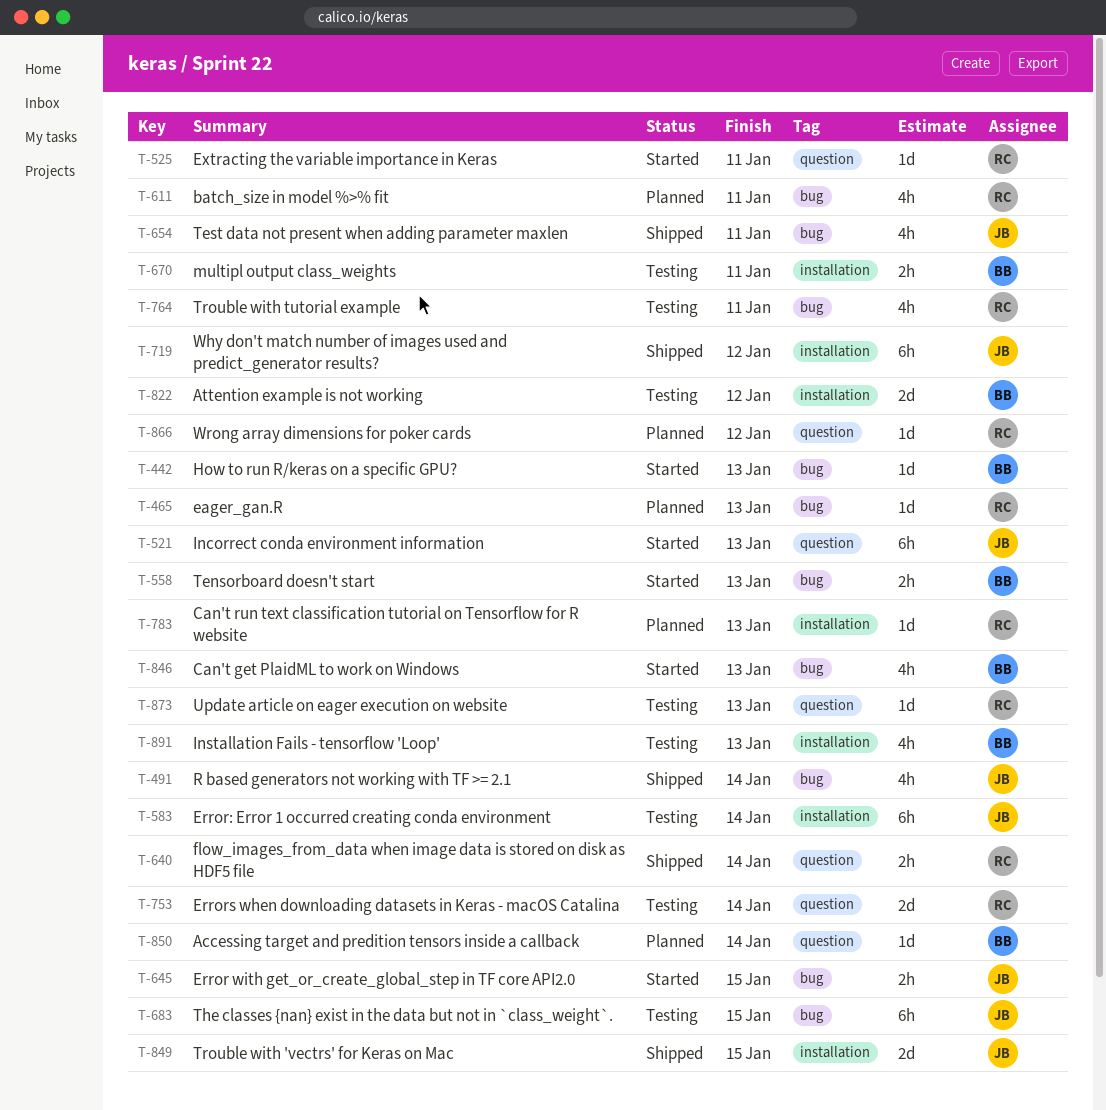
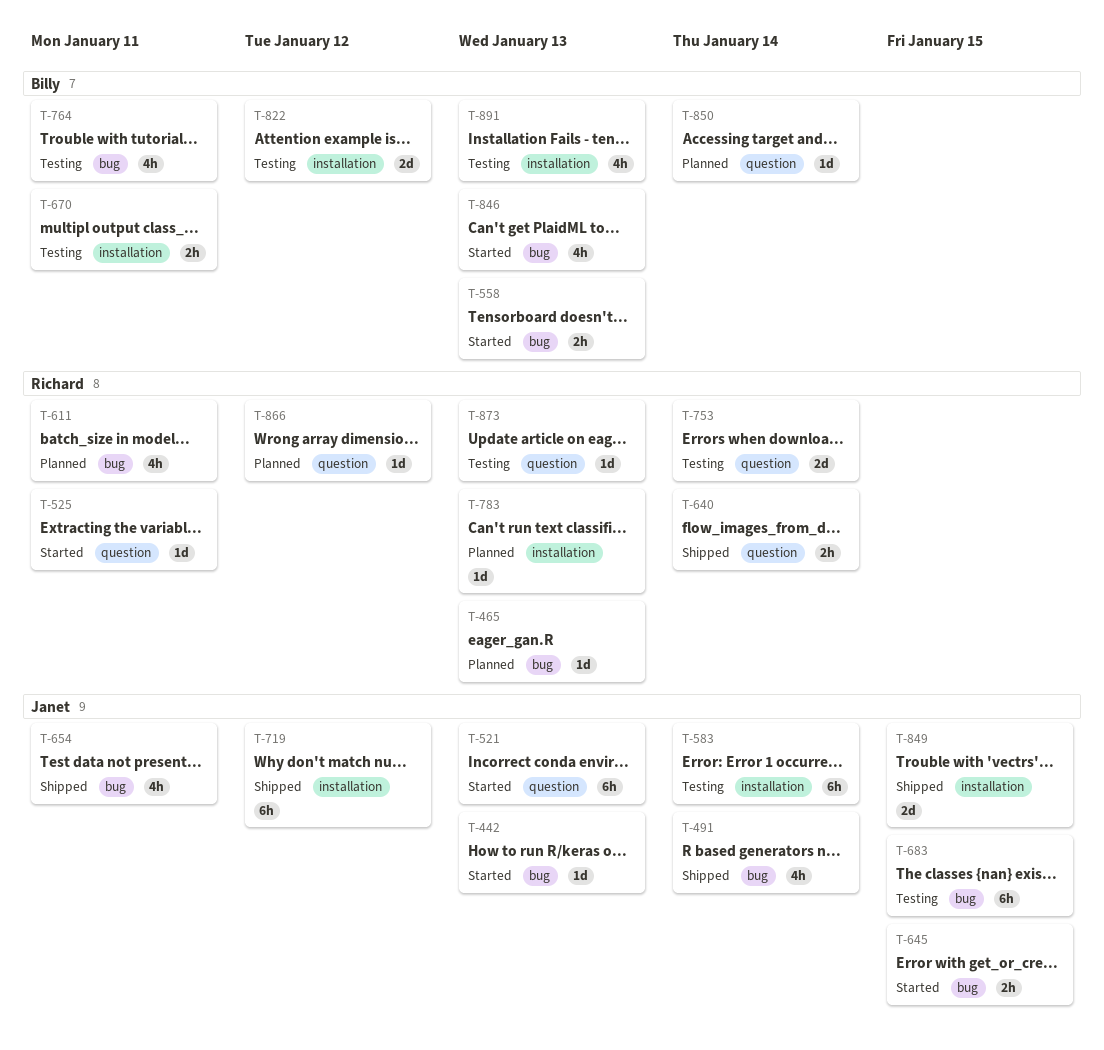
T-442, owner: Billy -> Janet
T-764, owner: Richard -> Billy

